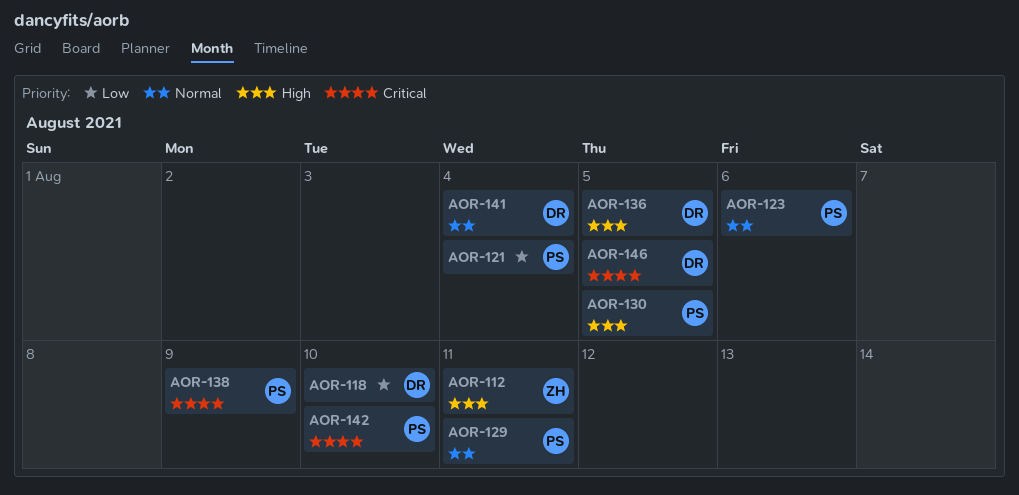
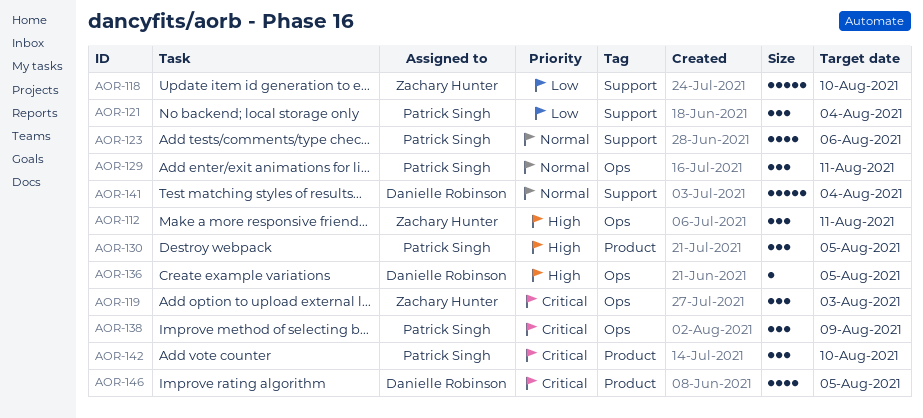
AOR-118, owner: Danielle Robinson -> Zachary Hunter
AOR-119: none -> present

